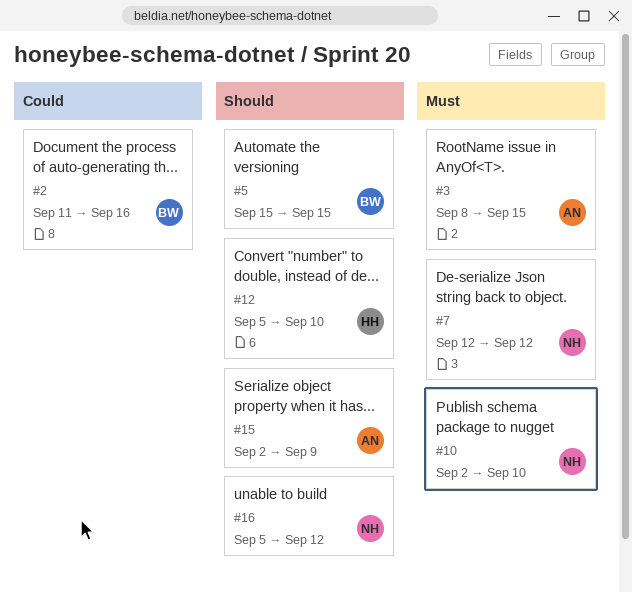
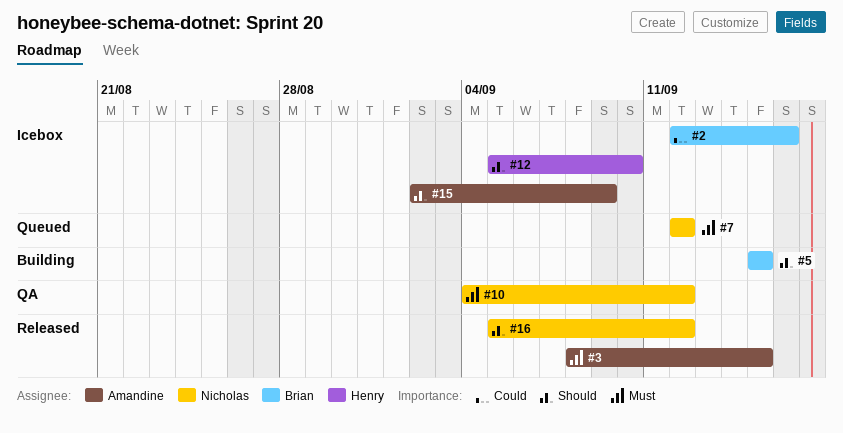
#2, start: Sep 11 -> Sep 12
#10, start: Sep 2 -> Sep 4
#10, due: Sep 10 -> Sep 12

